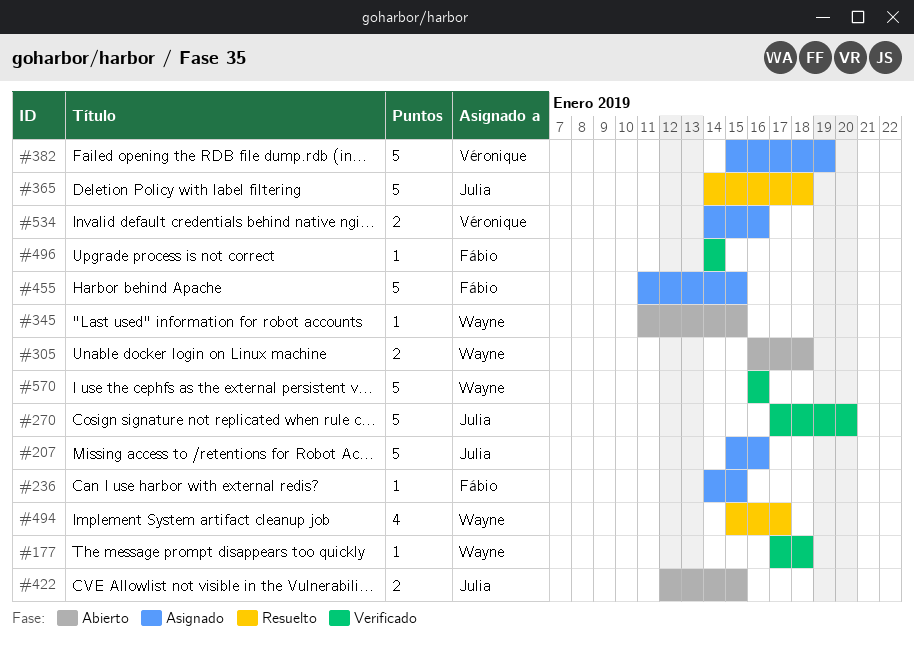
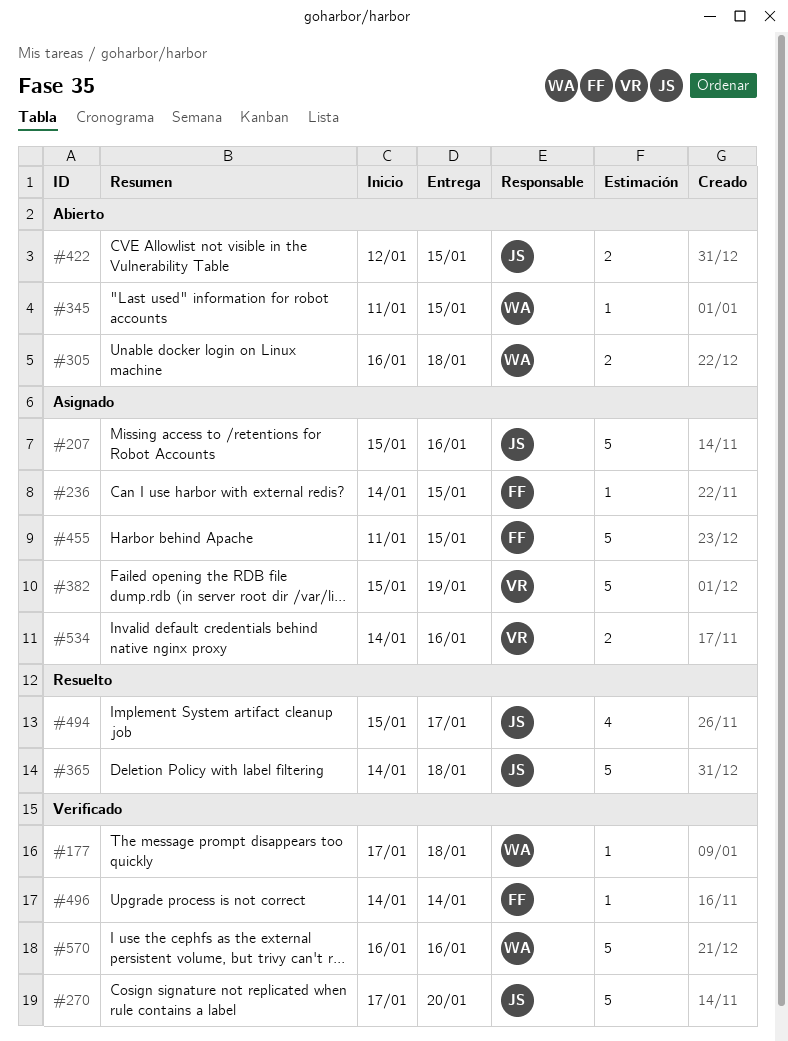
#494, owner: Wayne -> Julia

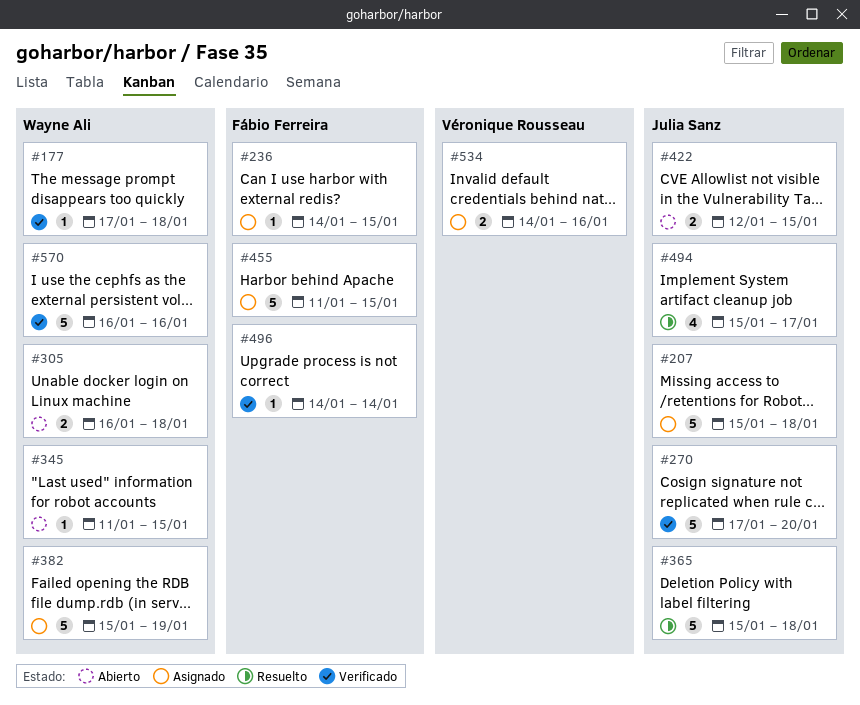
#207, due: Jan 16 -> Jan 18
#365, start: Jan 14 -> Jan 15
#382, owner: Véronique Rousseau -> Wayne Ali

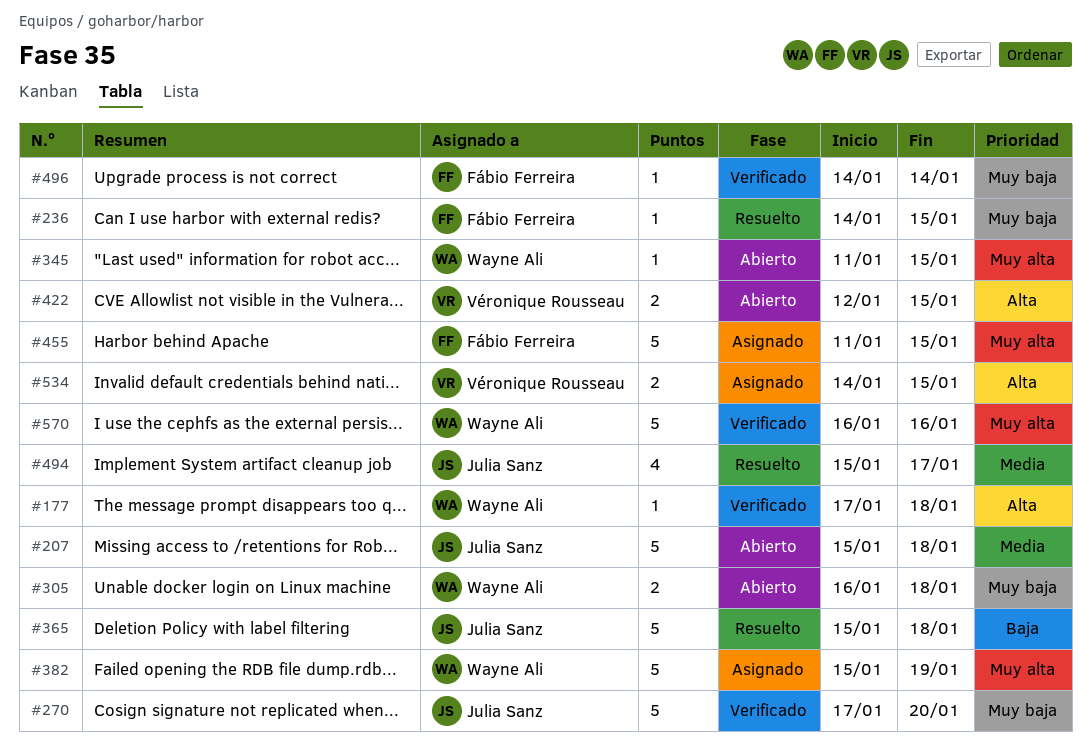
#207, status: Asignado -> Abierto
#236, status: Asignado -> Resuelto
#422, owner: Julia Sanz -> Véronique Rousseau
#534, due: Jan 16 -> Jan 15

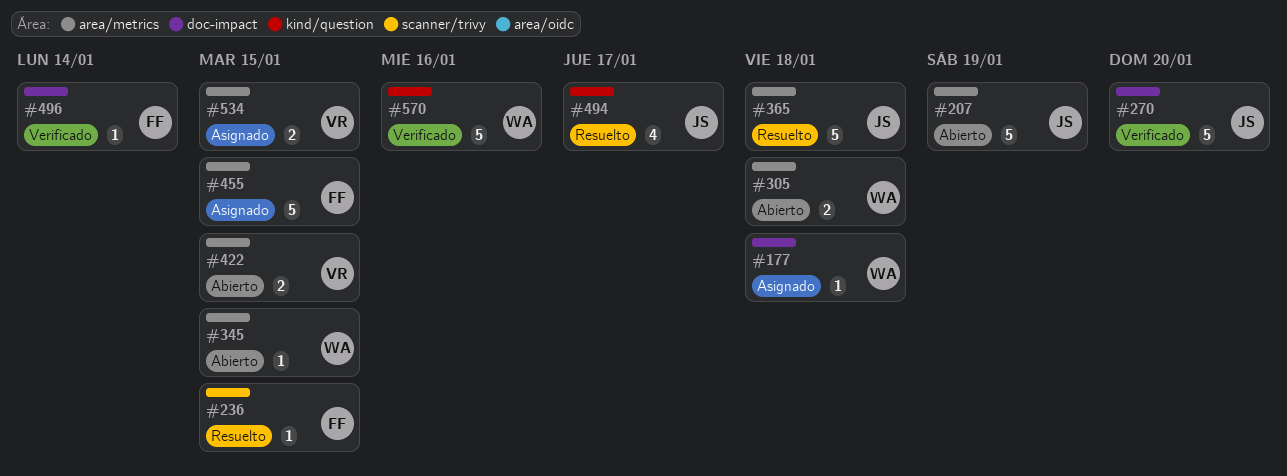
#177, status: Verificado -> Asignado
#207, due: Jan 18 -> Jan 19
#382: present -> none

